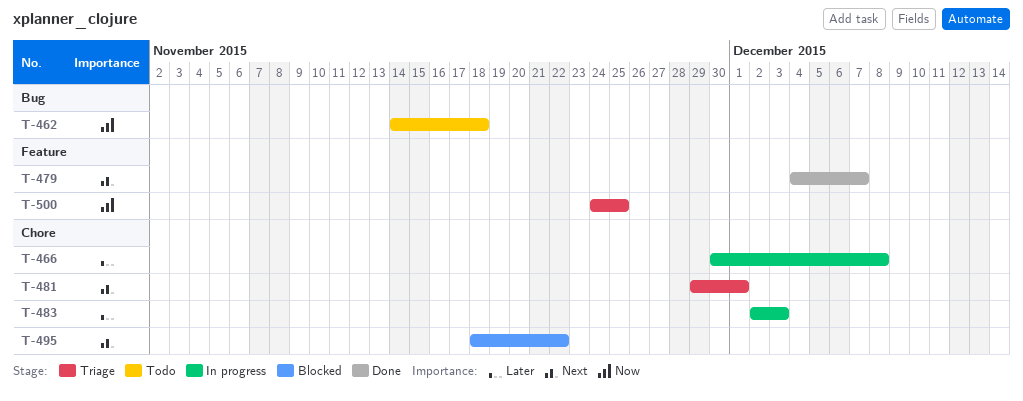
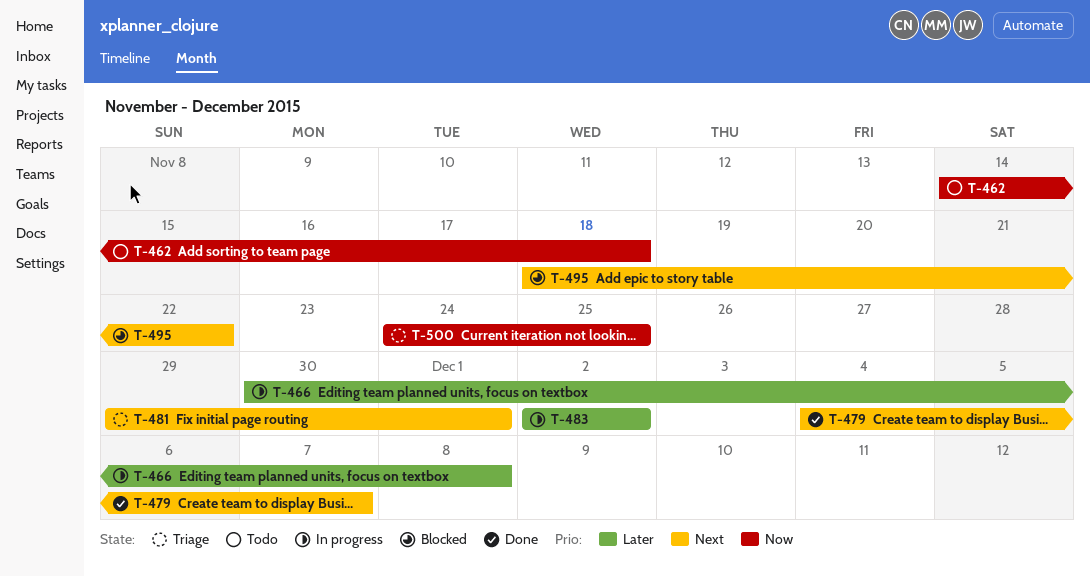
T-483, due: Dec 3 -> Dec 2

